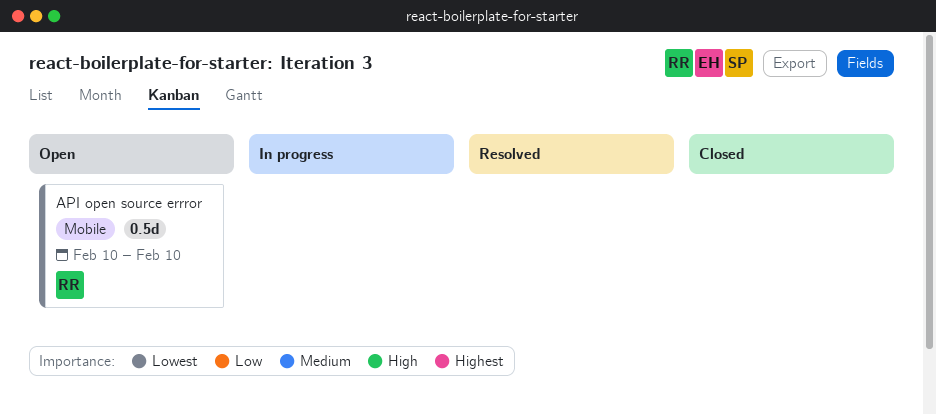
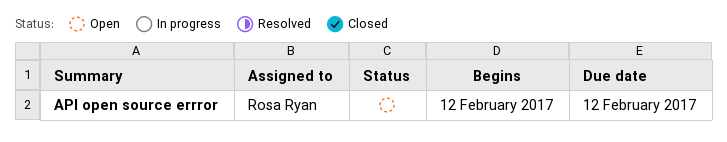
API open source errror, start: Feb 10 -> Feb 12
API open source errror, due: Feb 10 -> Feb 12

